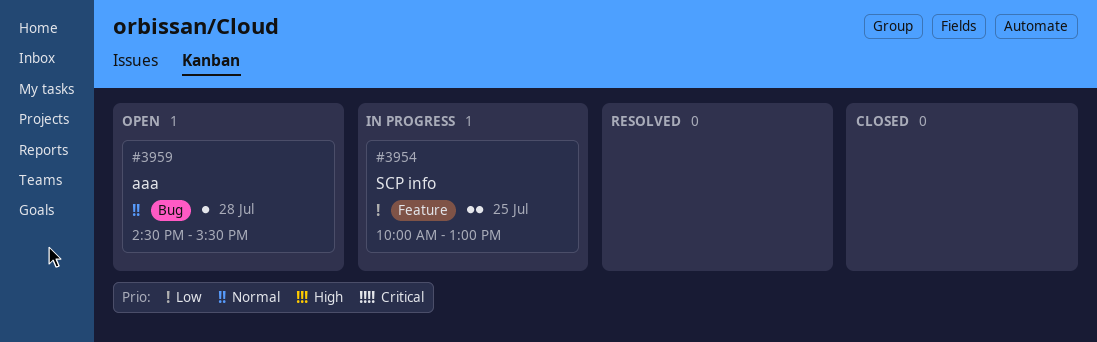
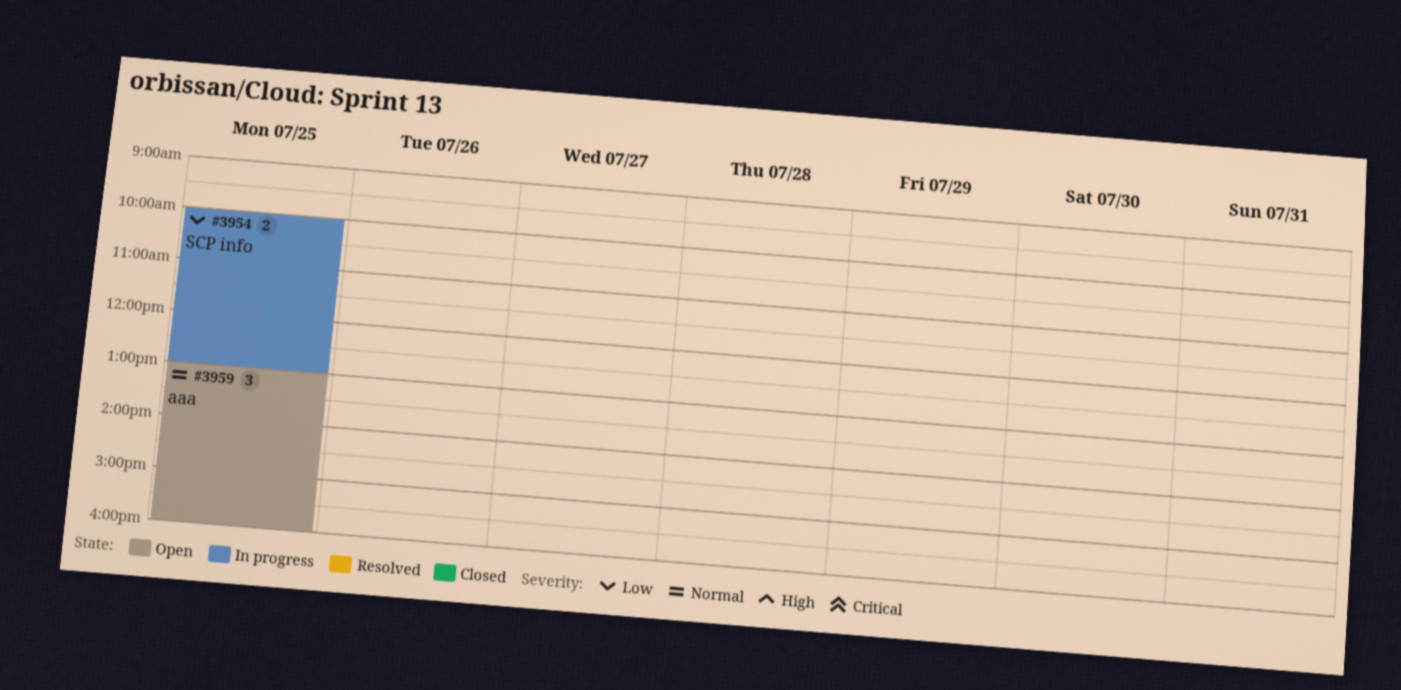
#3959, estimate: 1 -> 3
#3959, day: Jul 28 -> Jul 25
#3959, begins: 14:30 -> 13:00
#3959, ends: 15:30 -> 16:00

